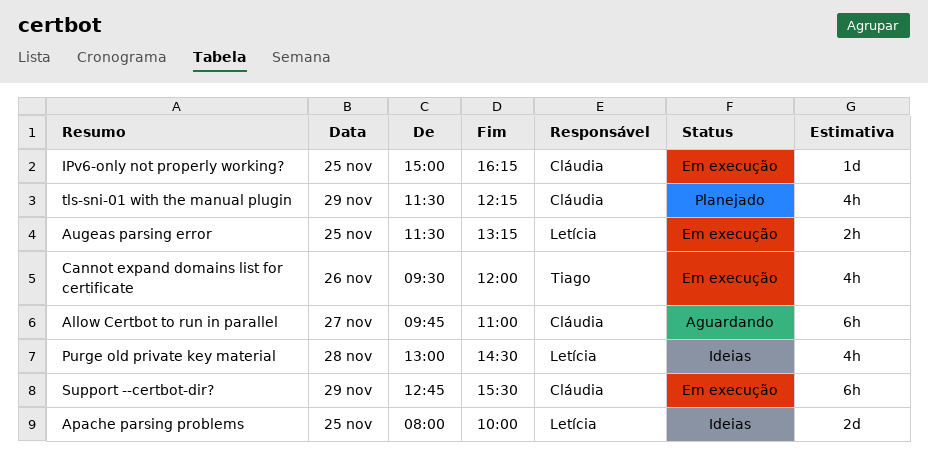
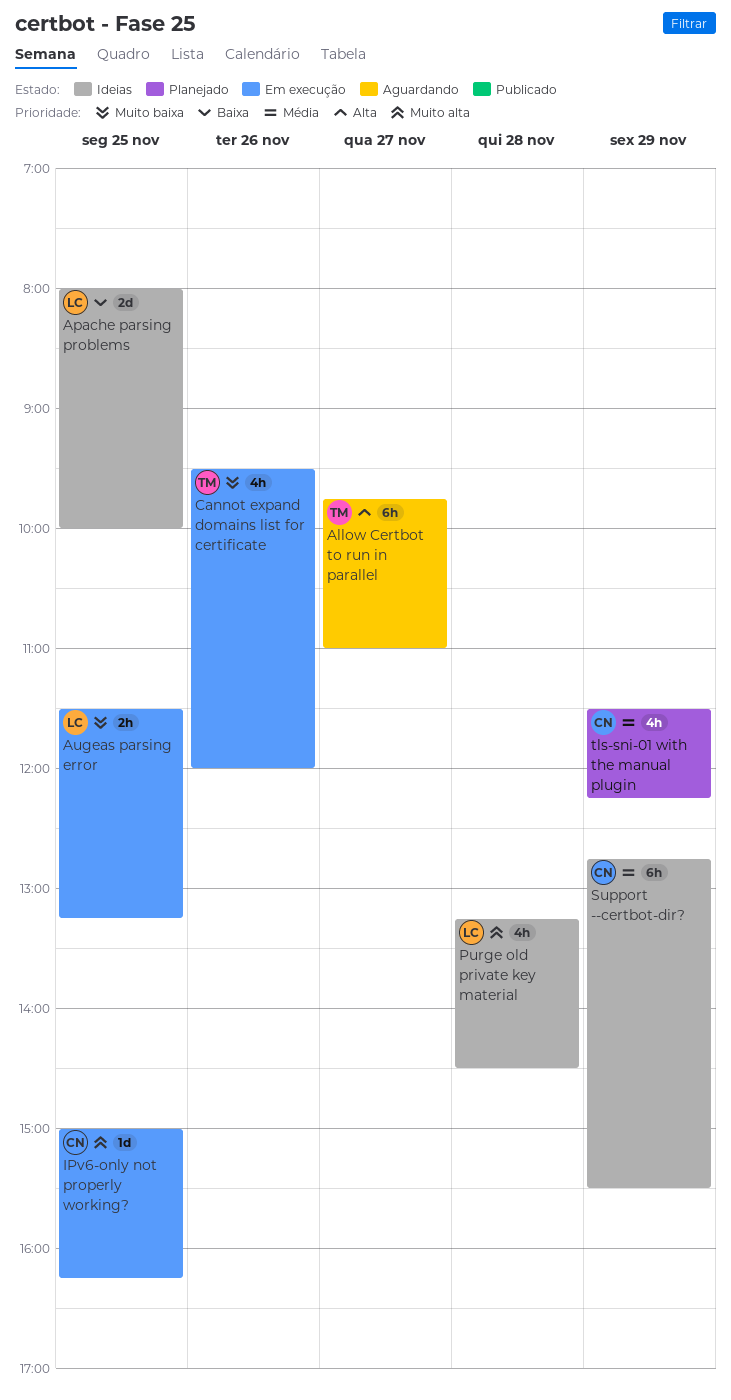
Allow Certbot to run in parallel, owner: Cláudia -> Tiago
Purge old private key material, begins: 13:00 -> 13:15
Support --certbot-dir?, status: Em execução -> Ideias

